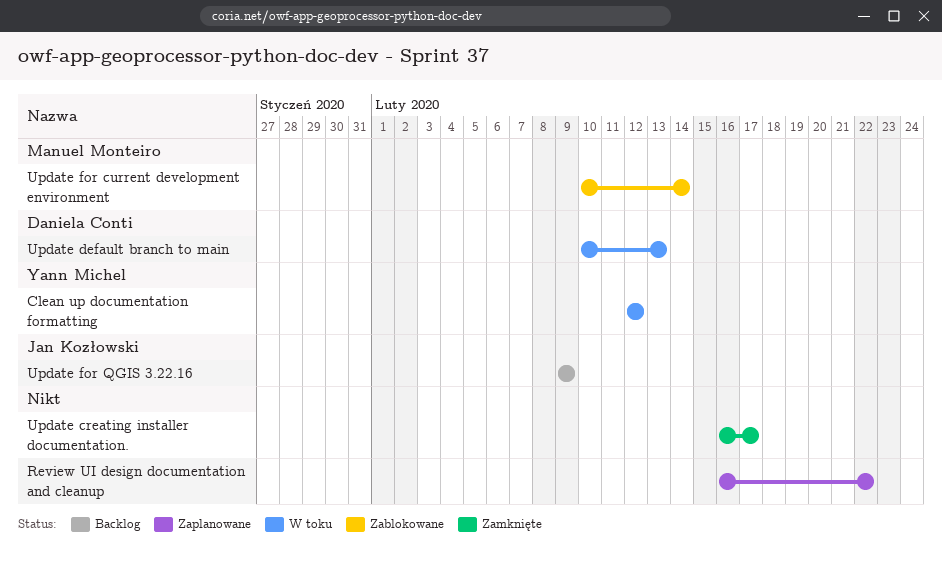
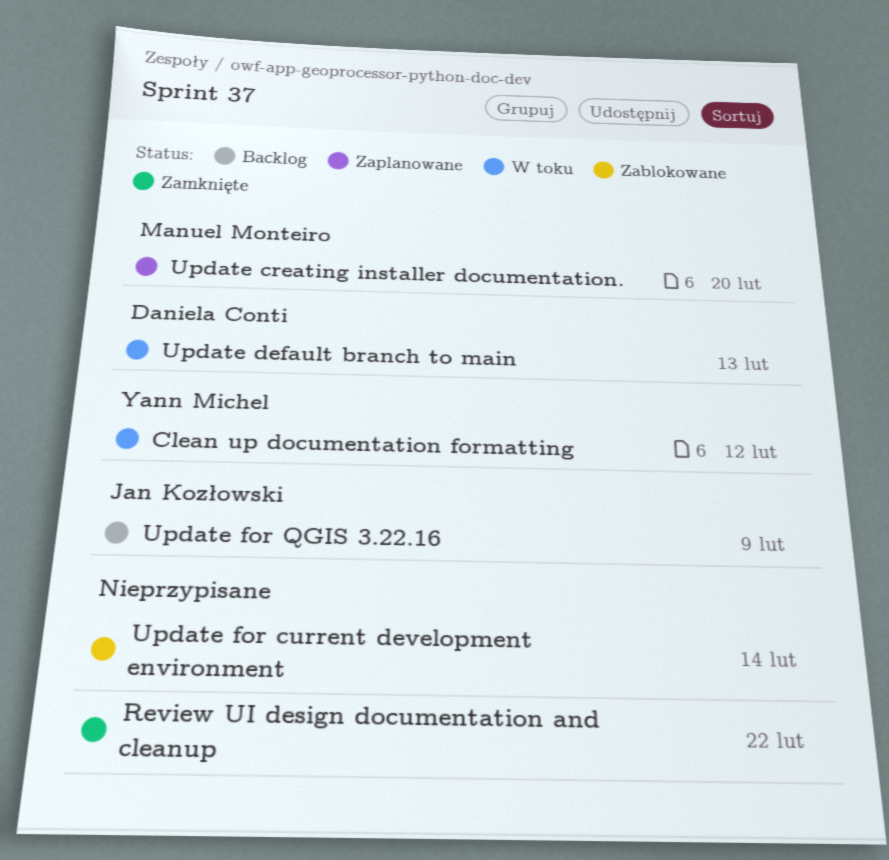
Review UI design documentation and cleanup, status: Zaplanowane -> Zamknięte
Update creating installer documentation., status: Zamknięte -> Zaplanowane
Update creating installer documentation., owner: none -> Manuel Monteiro
Update creating installer documentation., due: Feb 17 -> Feb 20
Update for current development environment, owner: Manuel Monteiro -> none

